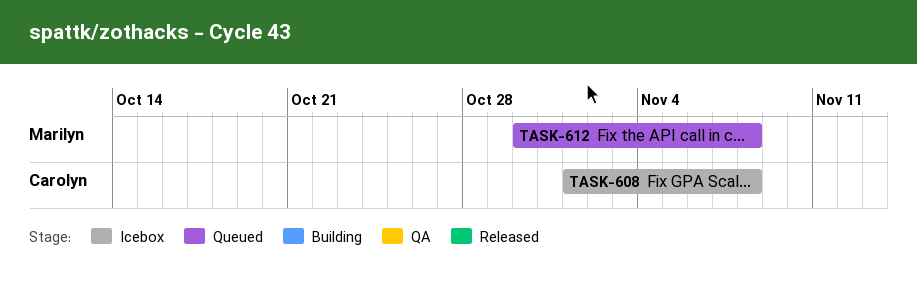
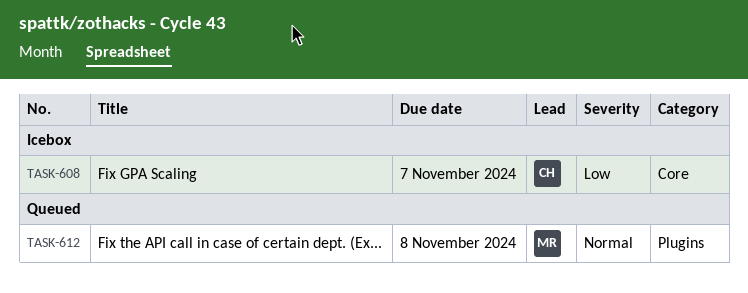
TASK-608, due: Nov 8 -> Nov 7

